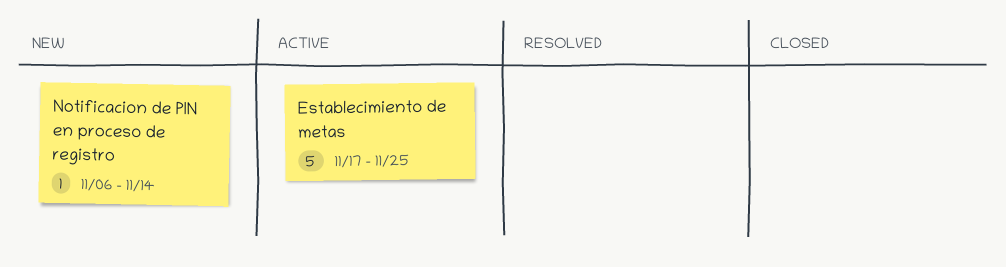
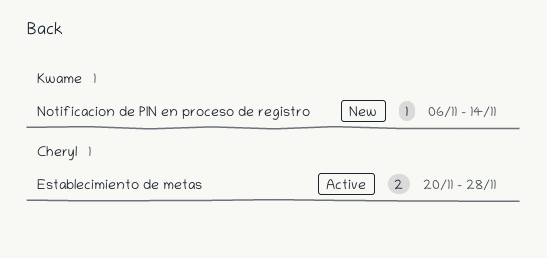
Establecimiento de metas, estimate: 5 -> 2
Establecimiento de metas, start: Nov 17 -> Nov 20
Establecimiento de metas, due: Nov 25 -> Nov 28

